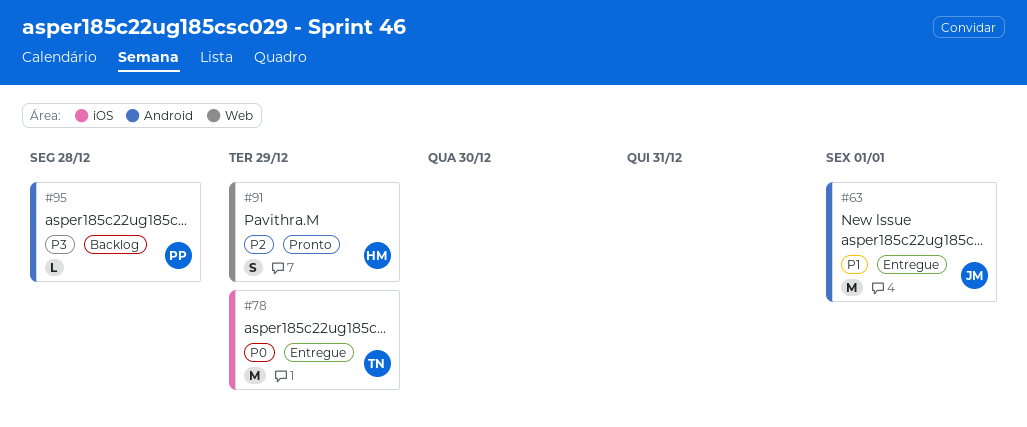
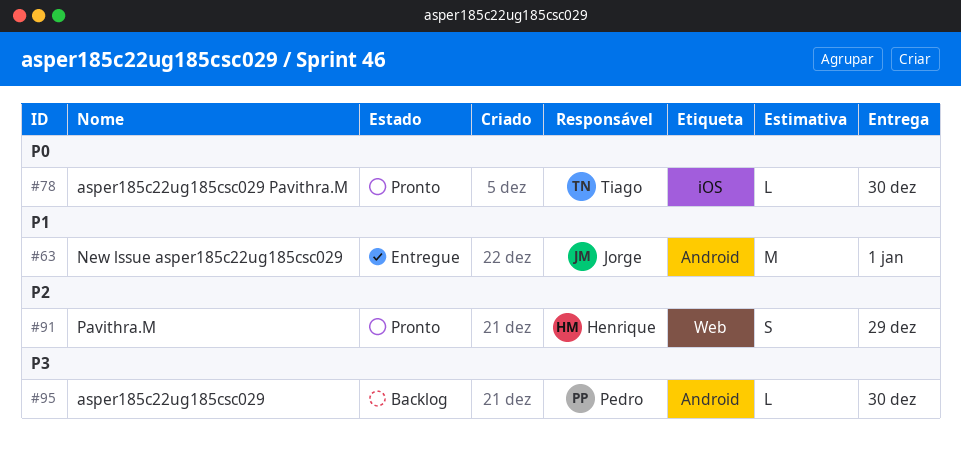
#78, status: Entregue -> Pronto
#78, estimate: M -> L
#78, due: Dec 29 -> Dec 30
#95, due: Dec 28 -> Dec 30

